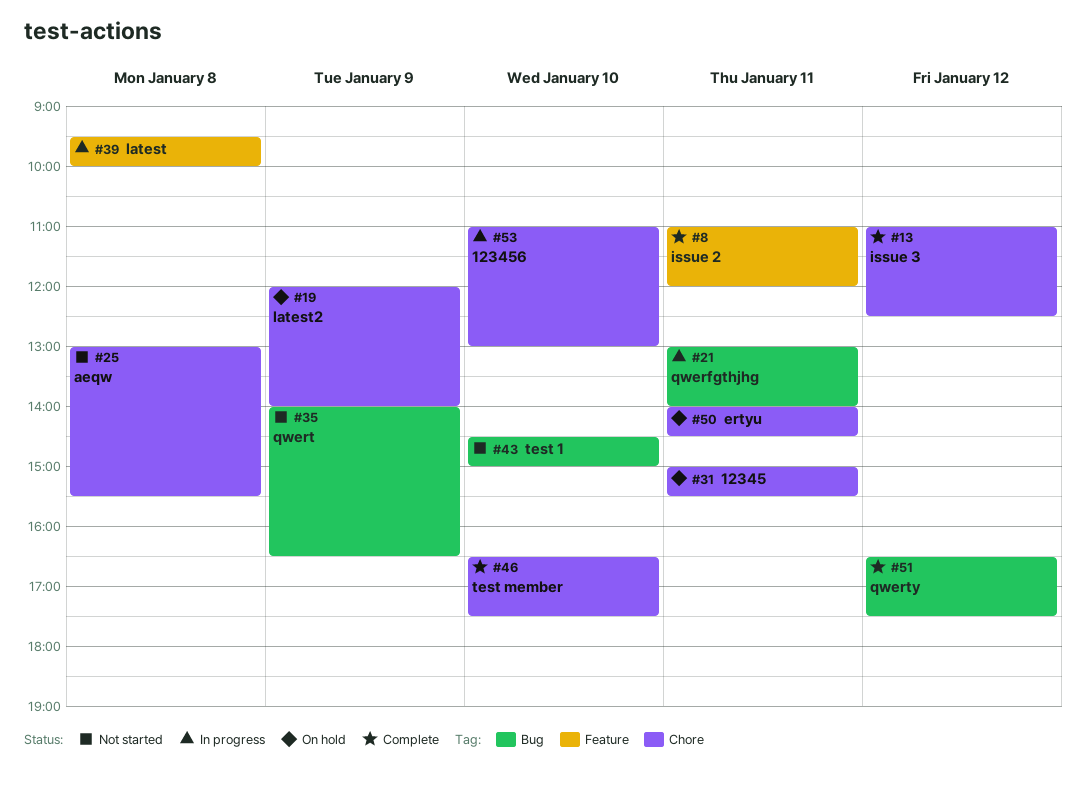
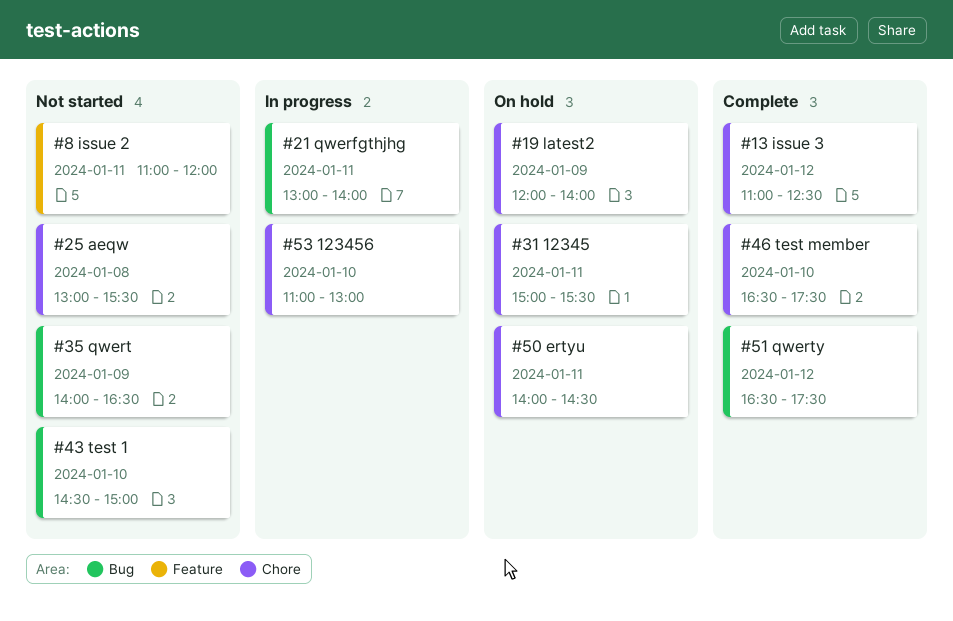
#8, status: Complete -> Not started
#39: present -> none

